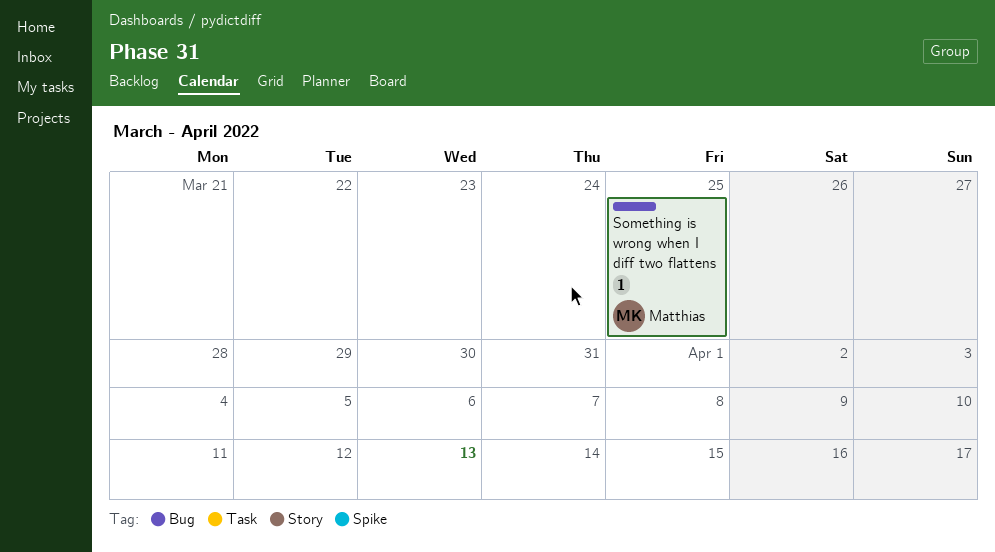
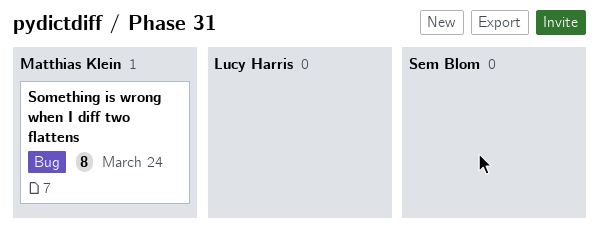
Something is wrong when I diff two flattens, estimate: 1 -> 8
Something is wrong when I diff two flattens, due: Mar 25 -> Mar 24

